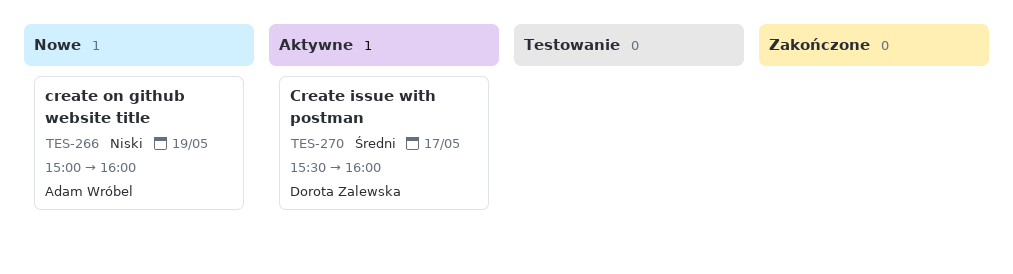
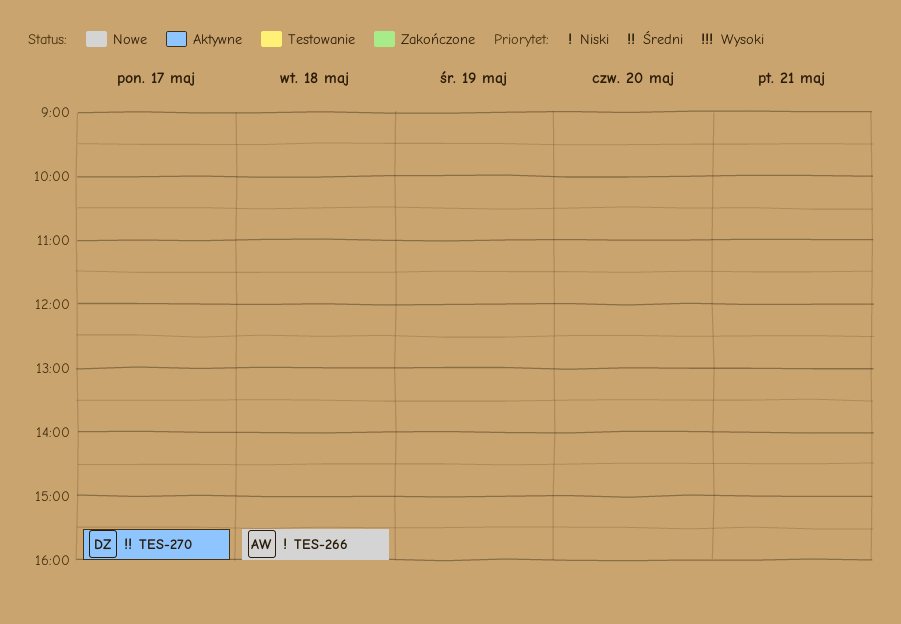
TES-266, day: May 19 -> May 18
TES-266, begins: 15:00 -> 15:30

